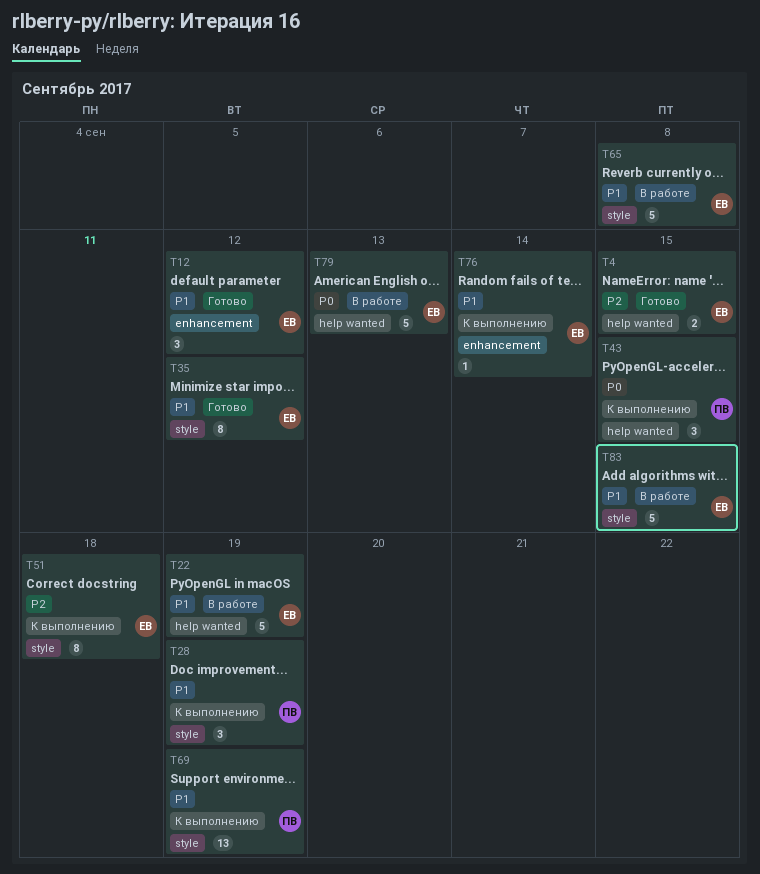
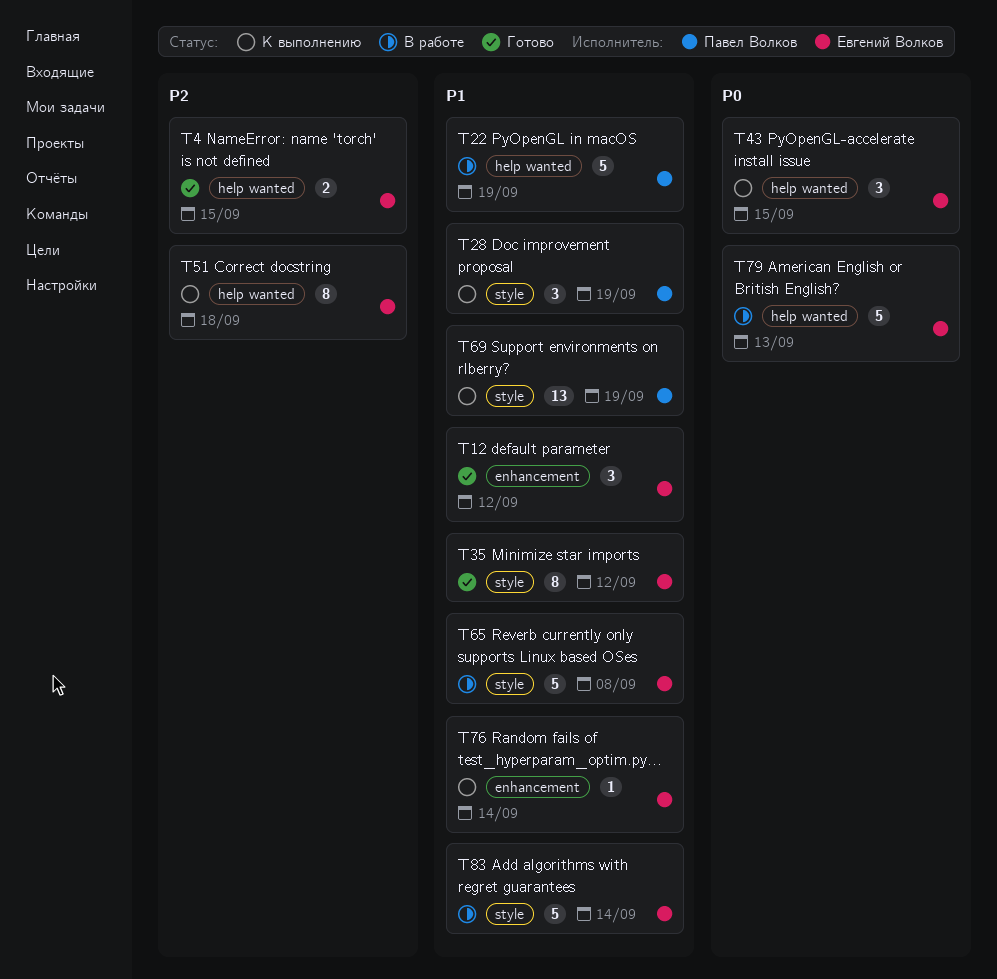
T22, owner: Евгений Волков -> Павел Волков
T43, owner: Павел Волков -> Евгений Волков
T51, label: style -> help wanted
T83, due: Sep 15 -> Sep 14

